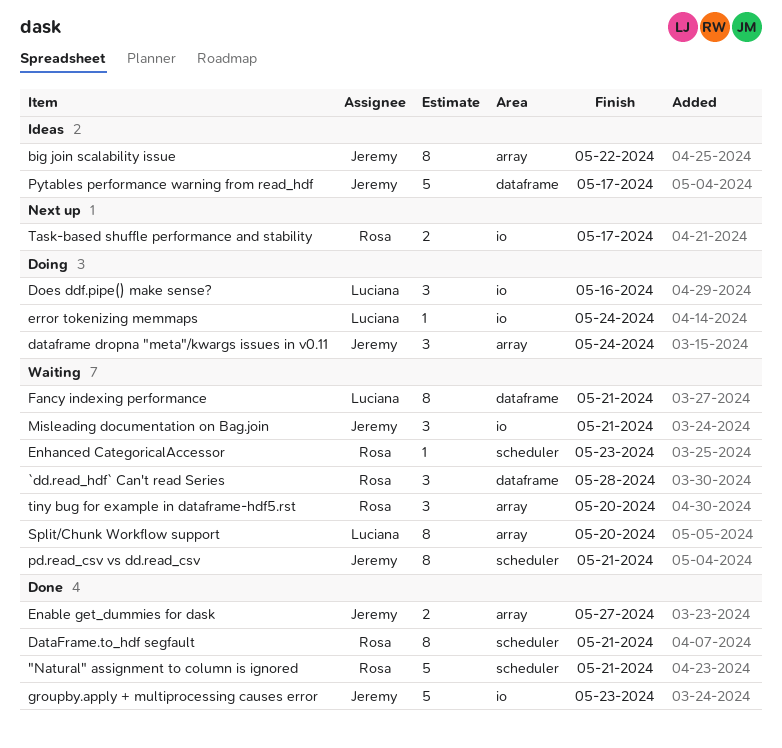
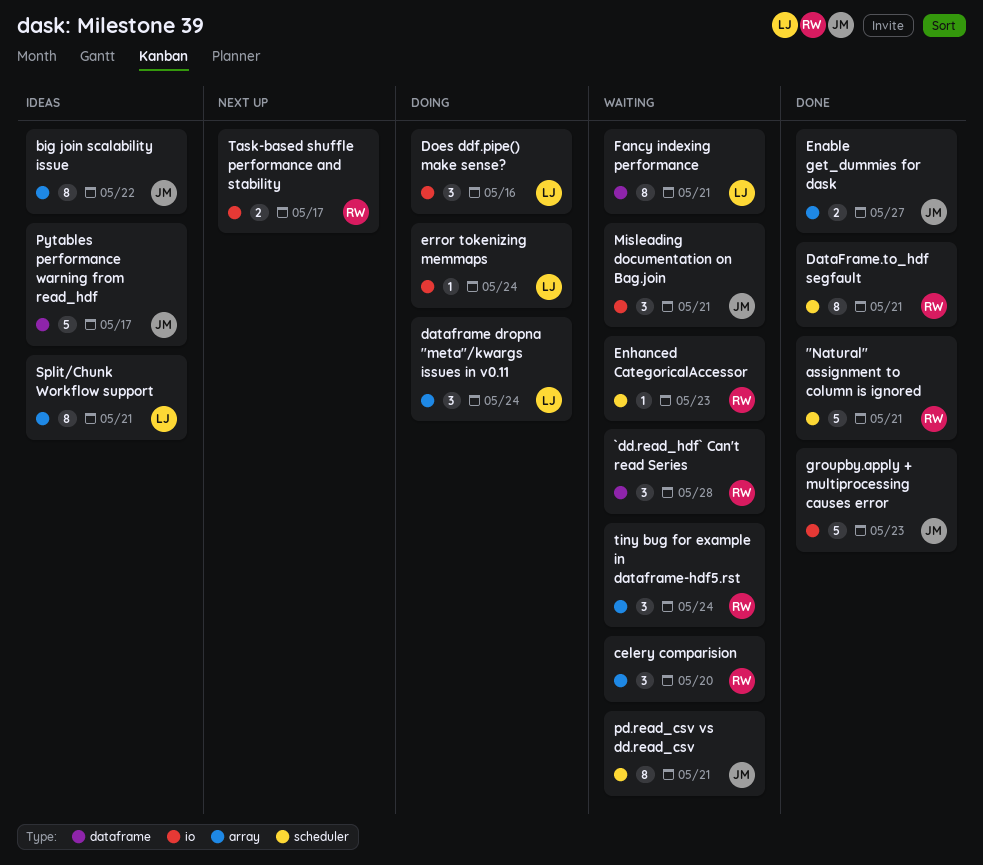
celery comparision: none -> present
dataframe dropna "meta"/kwargs issues in v0.11, owner: Jeremy -> Luciana
Split/Chunk Workflow support, status: Waiting -> Ideas
Split/Chunk Workflow support, due: May 20 -> May 21
tiny bug for example in dataframe-hdf5.rst, due: May 20 -> May 24

